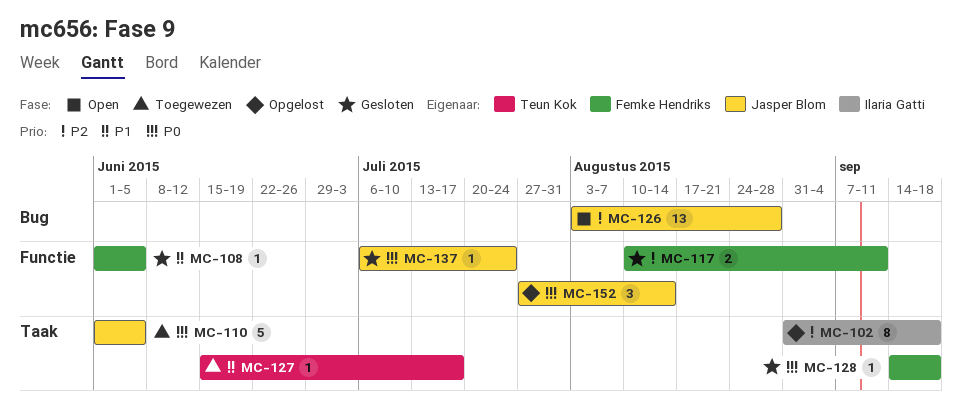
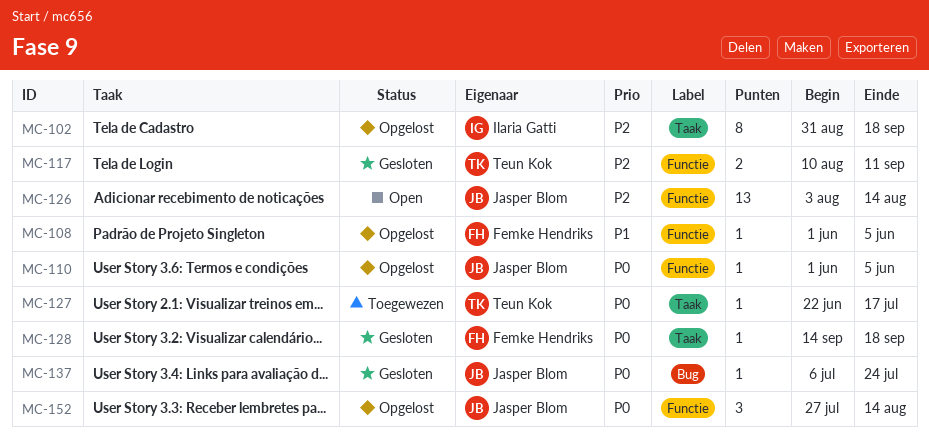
MC-108, status: Gesloten -> Opgelost
MC-110, status: Toegewezen -> Opgelost
MC-110, label: Taak -> Functie
MC-110, estimate: 5 -> 1
MC-117, owner: Femke Hendriks -> Teun Kok
MC-126, label: Bug -> Functie
MC-126, due: Aug 28 -> Aug 14
MC-127, priority: P1 -> P0
MC-127, start: Jun 15 -> Jun 22
MC-137, label: Functie -> Bug

